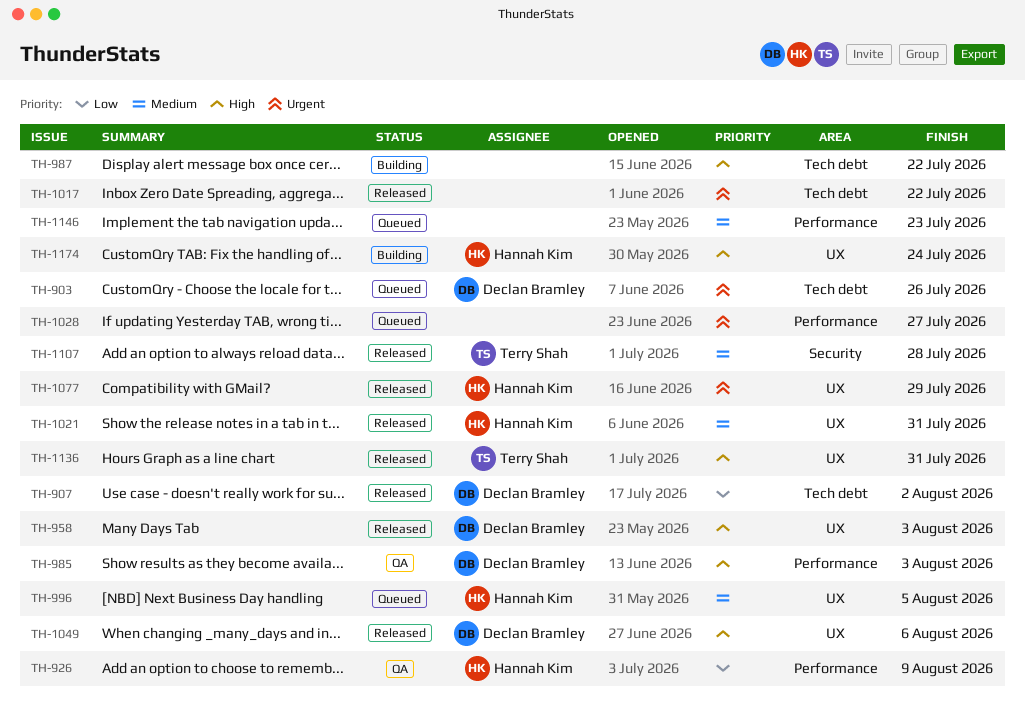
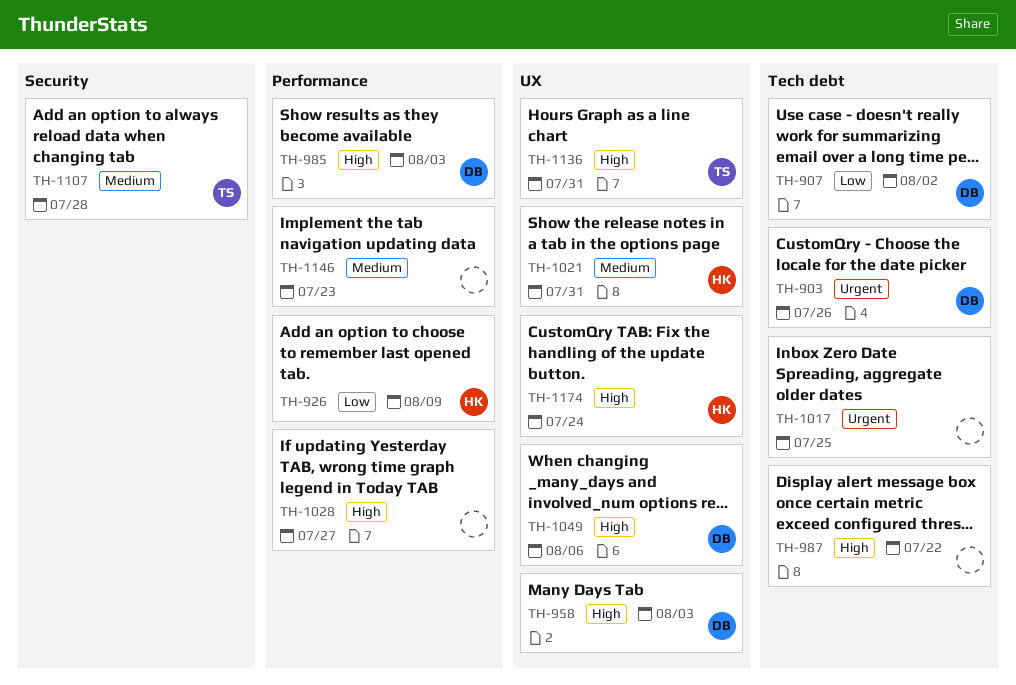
TH-996: present -> none
TH-1017, due: Jul 22 -> Jul 25
TH-1028, priority: Urgent -> High
TH-1077: present -> none

